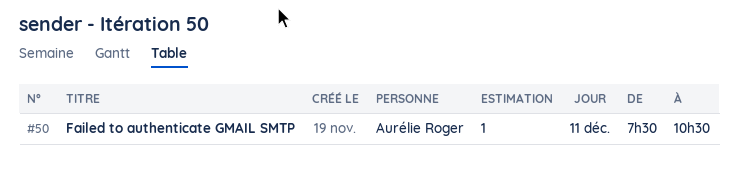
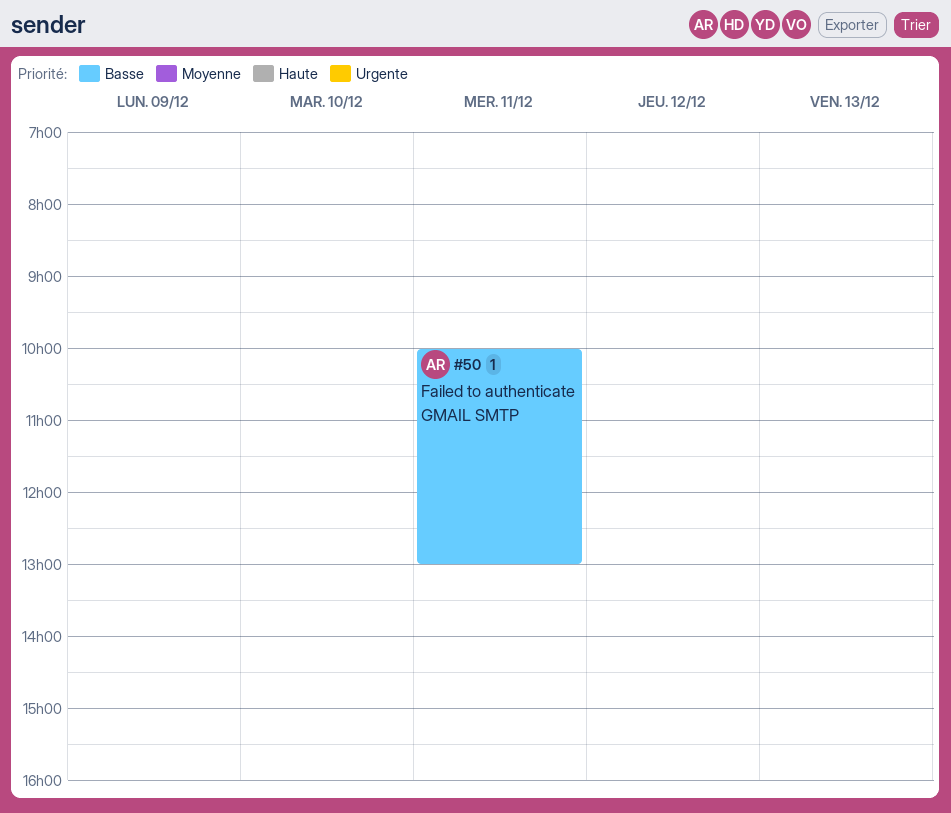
#50, begins: 07:30 -> 10:00
#50, ends: 10:30 -> 13:00

